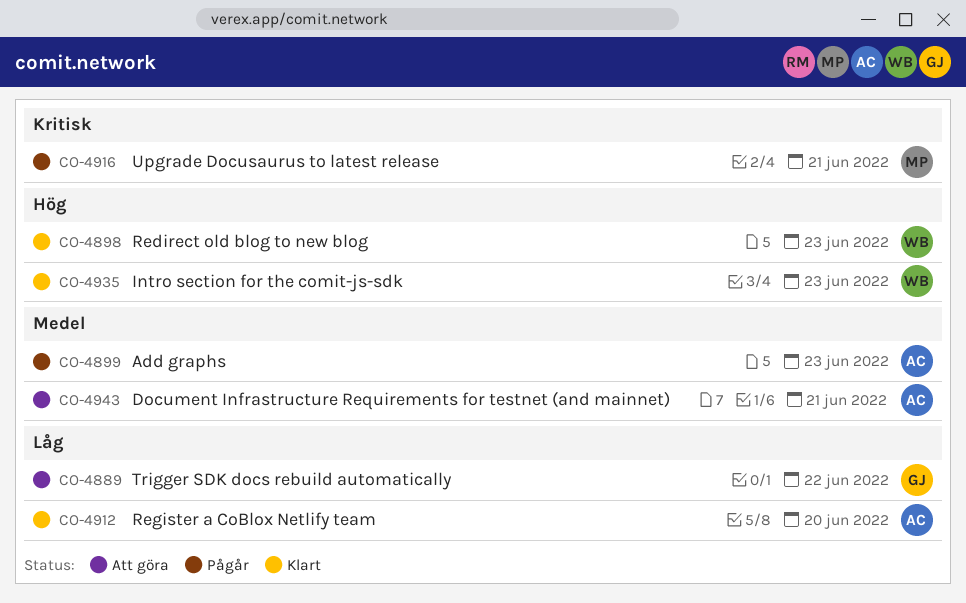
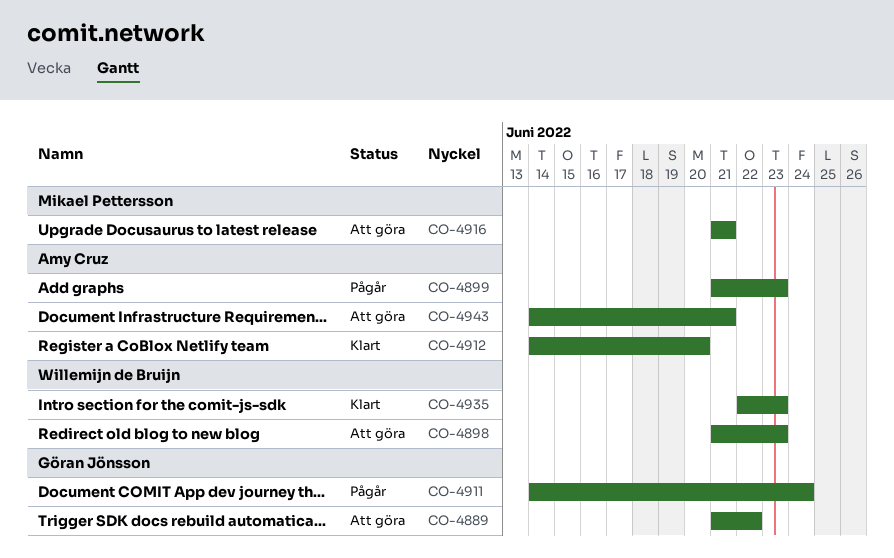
CO-4898, status: Klart -> Att göra
CO-4911: none -> present
CO-4916, status: Pågår -> Att göra

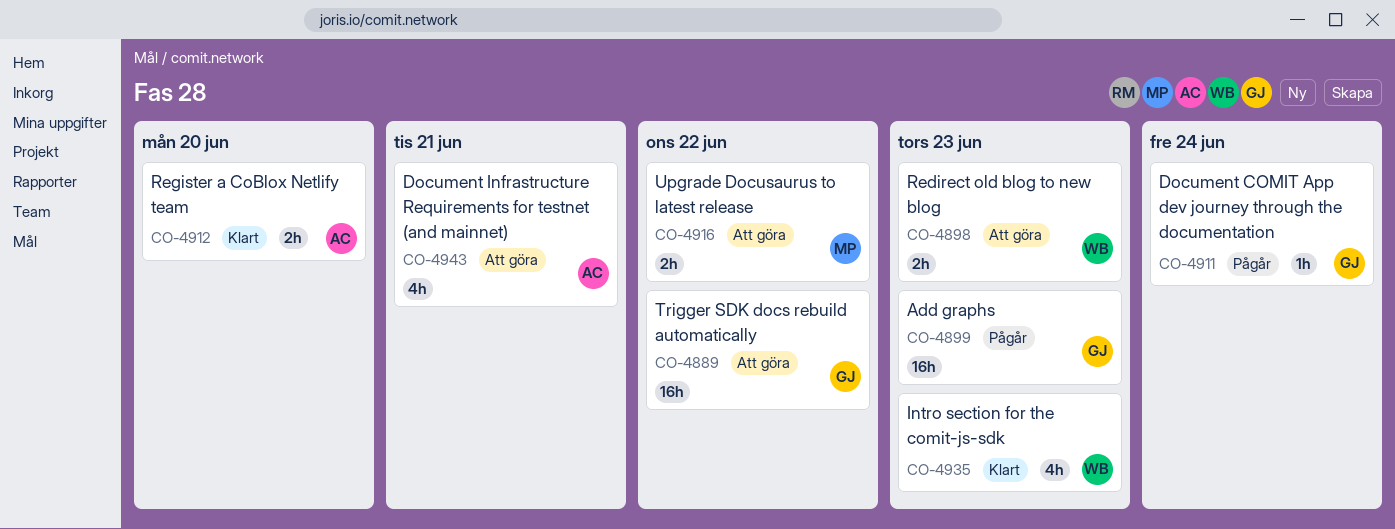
CO-4899, owner: Amy Cruz -> Göran Jönsson
CO-4916, due: Jun 21 -> Jun 22

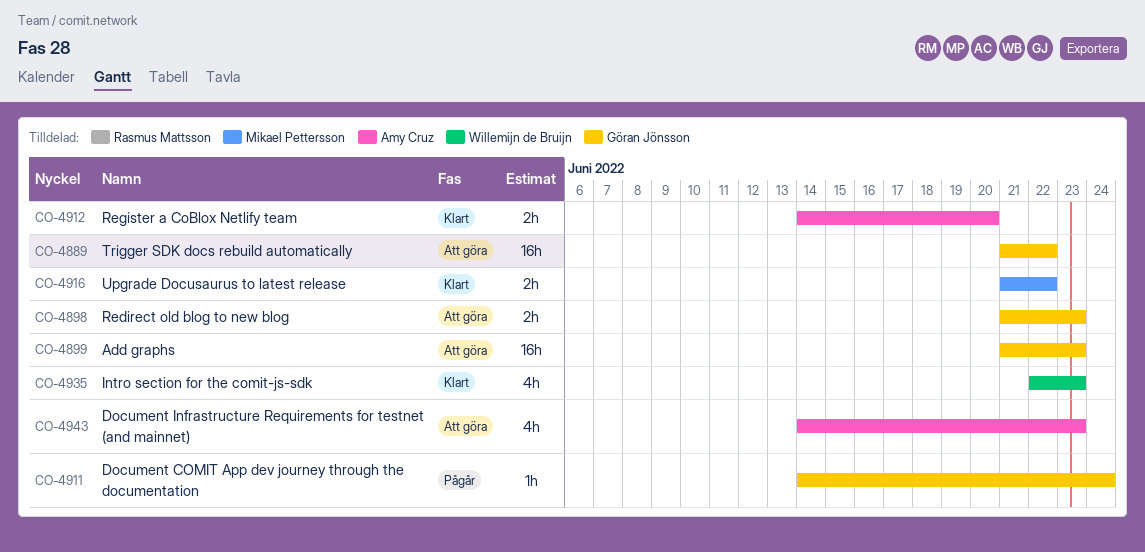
CO-4898, owner: Willemijn de Bruijn -> Göran Jönsson
CO-4899, status: Pågår -> Att göra
CO-4916, status: Att göra -> Klart
CO-4943, due: Jun 21 -> Jun 23

